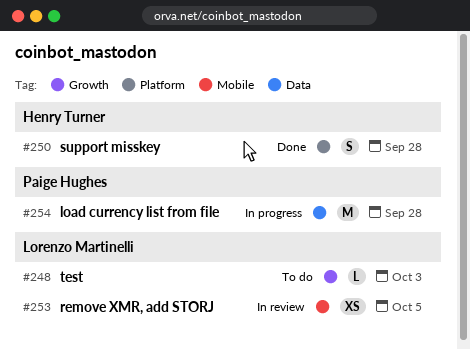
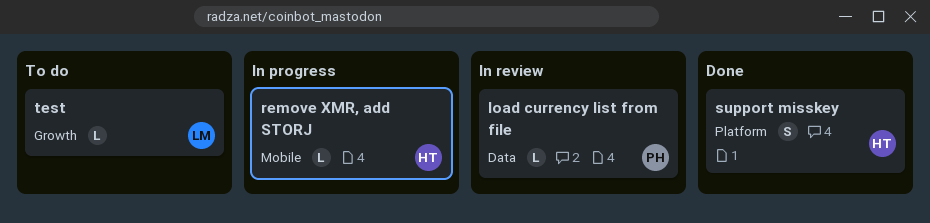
load currency list from file, status: In progress -> In review
load currency list from file, estimate: M -> L
remove XMR, add STORJ, status: In review -> In progress
remove XMR, add STORJ, owner: Lorenzo Martinelli -> Henry Turner
remove XMR, add STORJ, estimate: XS -> L

